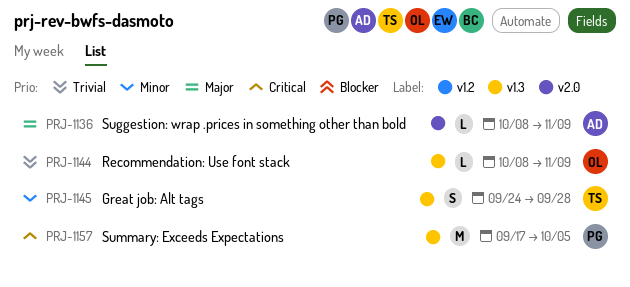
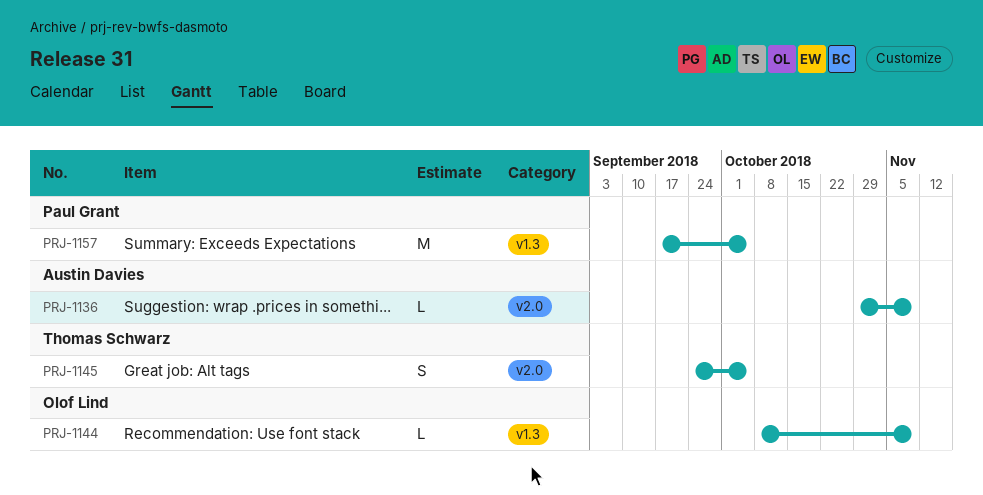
PRJ-1136, start: Oct 8 -> Oct 29
PRJ-1145, label: v1.3 -> v2.0
PRJ-1145, due: Sep 28 -> Oct 5

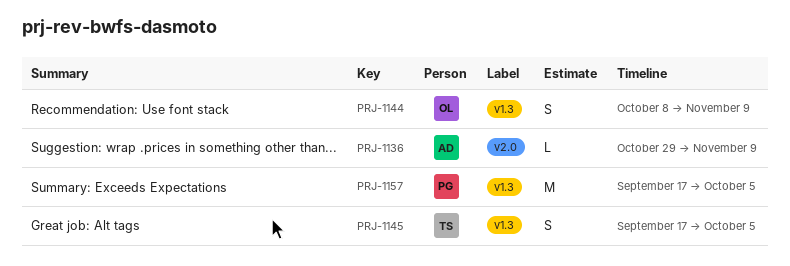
PRJ-1144, estimate: L -> S
PRJ-1145, label: v2.0 -> v1.3
PRJ-1145, start: Sep 24 -> Sep 17

